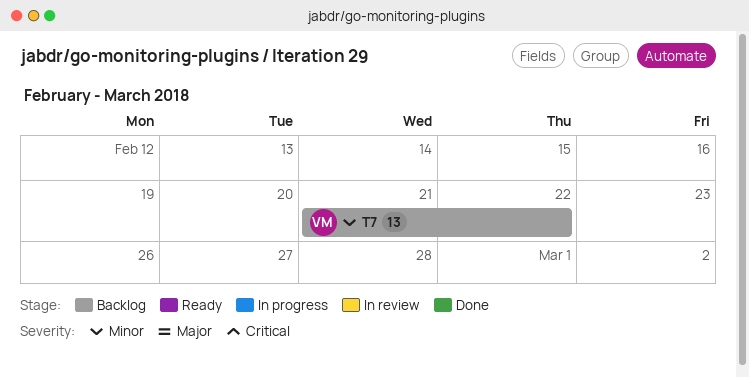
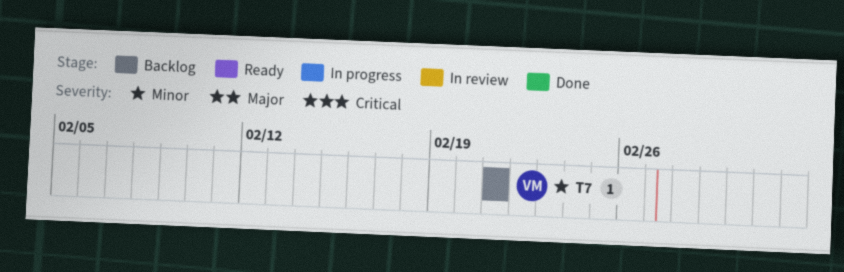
T7, estimate: 13 -> 1
T7, due: Feb 22 -> Feb 21

